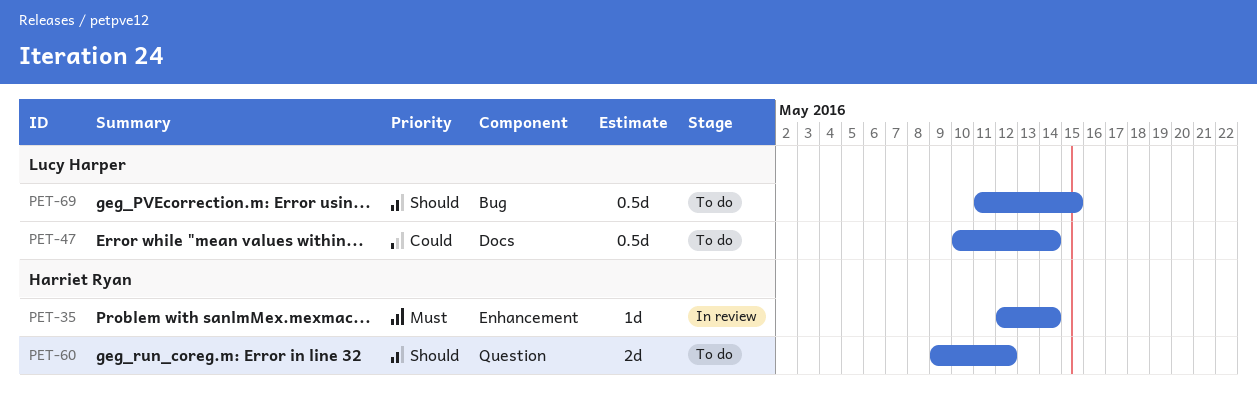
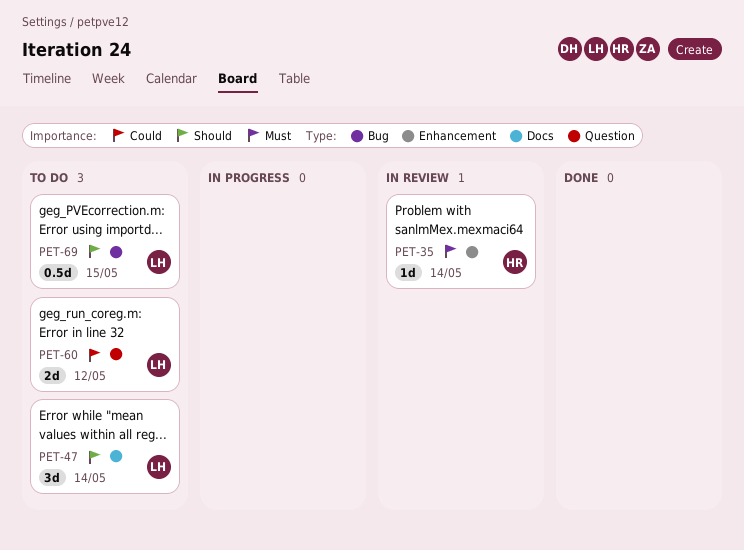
PET-47, priority: Could -> Should
PET-47, estimate: 0.5d -> 3d
PET-60, owner: Harriet Ryan -> Lucy Harper
PET-60, priority: Should -> Could

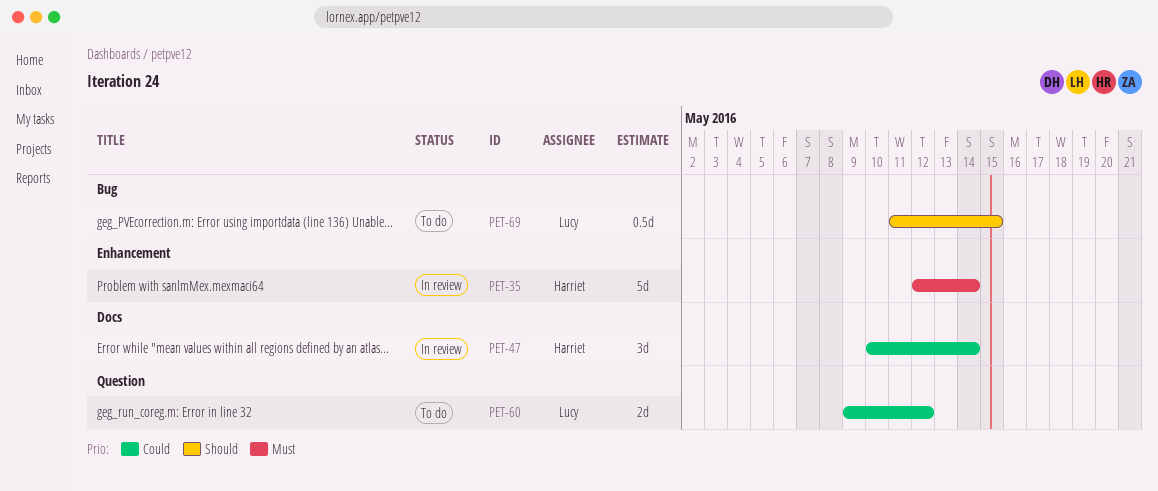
PET-35, estimate: 1d -> 5d
PET-47, status: To do -> In review
PET-47, owner: Lucy -> Harriet
PET-47, priority: Should -> Could

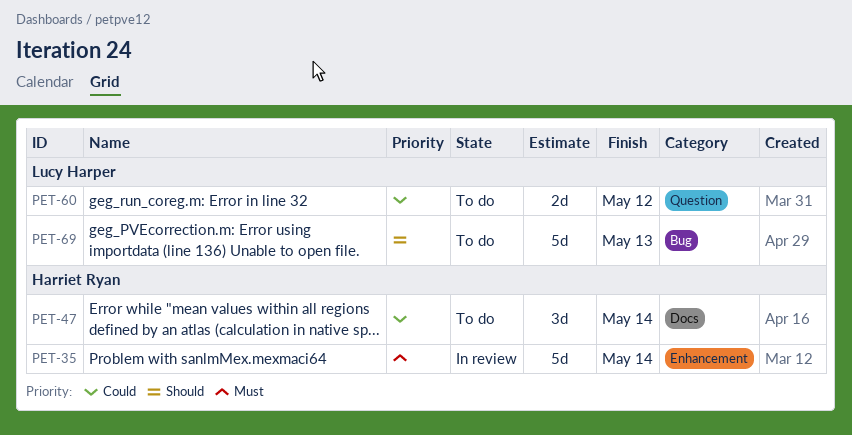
PET-47, status: In review -> To do
PET-69, estimate: 0.5d -> 5d
PET-69, due: May 15 -> May 13

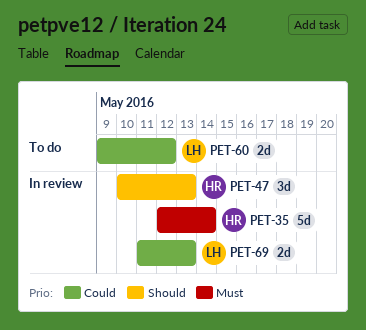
PET-47, status: To do -> In review
PET-47, priority: Could -> Should
PET-47, due: May 14 -> May 13
PET-69, status: To do -> In review
PET-69, priority: Should -> Could
PET-69, estimate: 5d -> 2d

